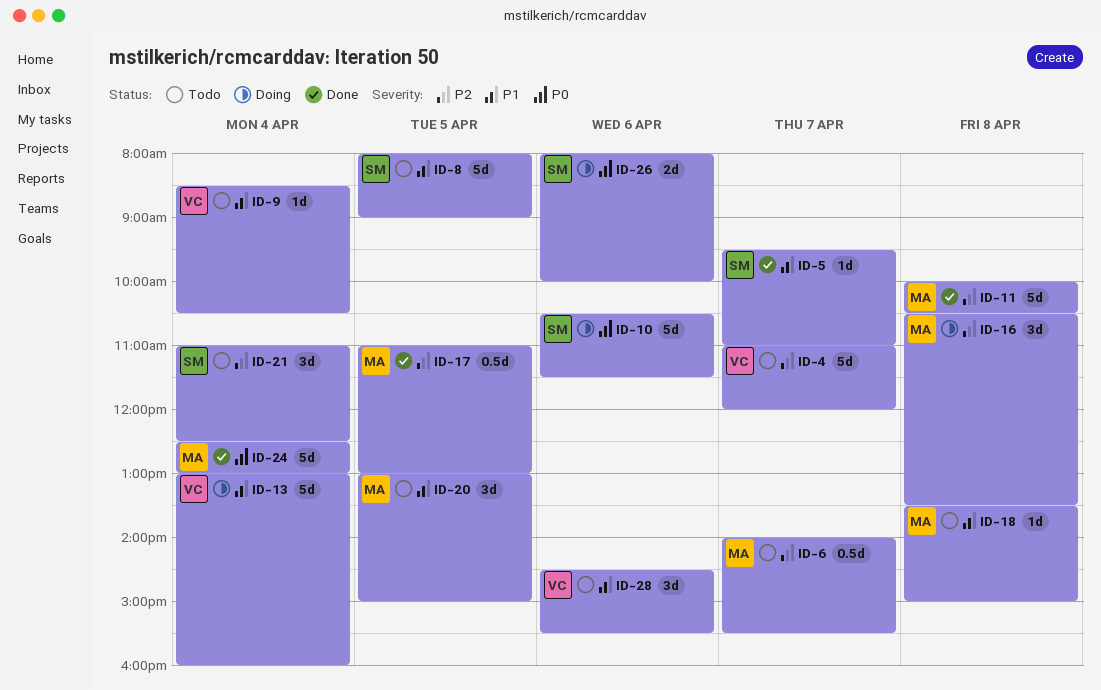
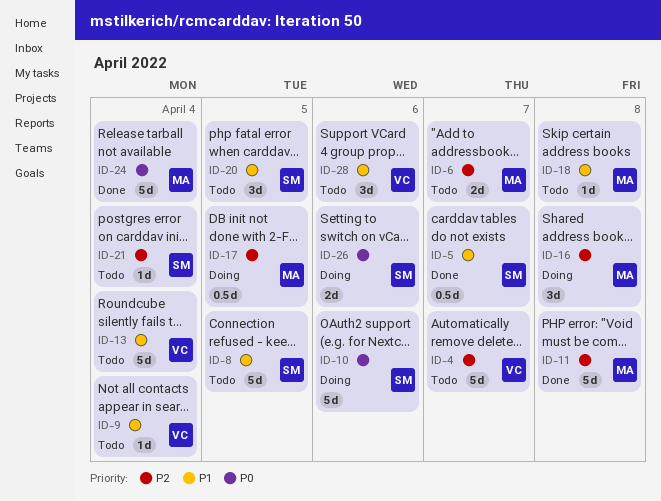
ID-5, estimate: 1d -> 0.5d
ID-6, estimate: 0.5d -> 2d
ID-13, status: Doing -> Todo
ID-17, status: Done -> Doing
ID-20, owner: MA -> SM
ID-21, estimate: 3d -> 1d

